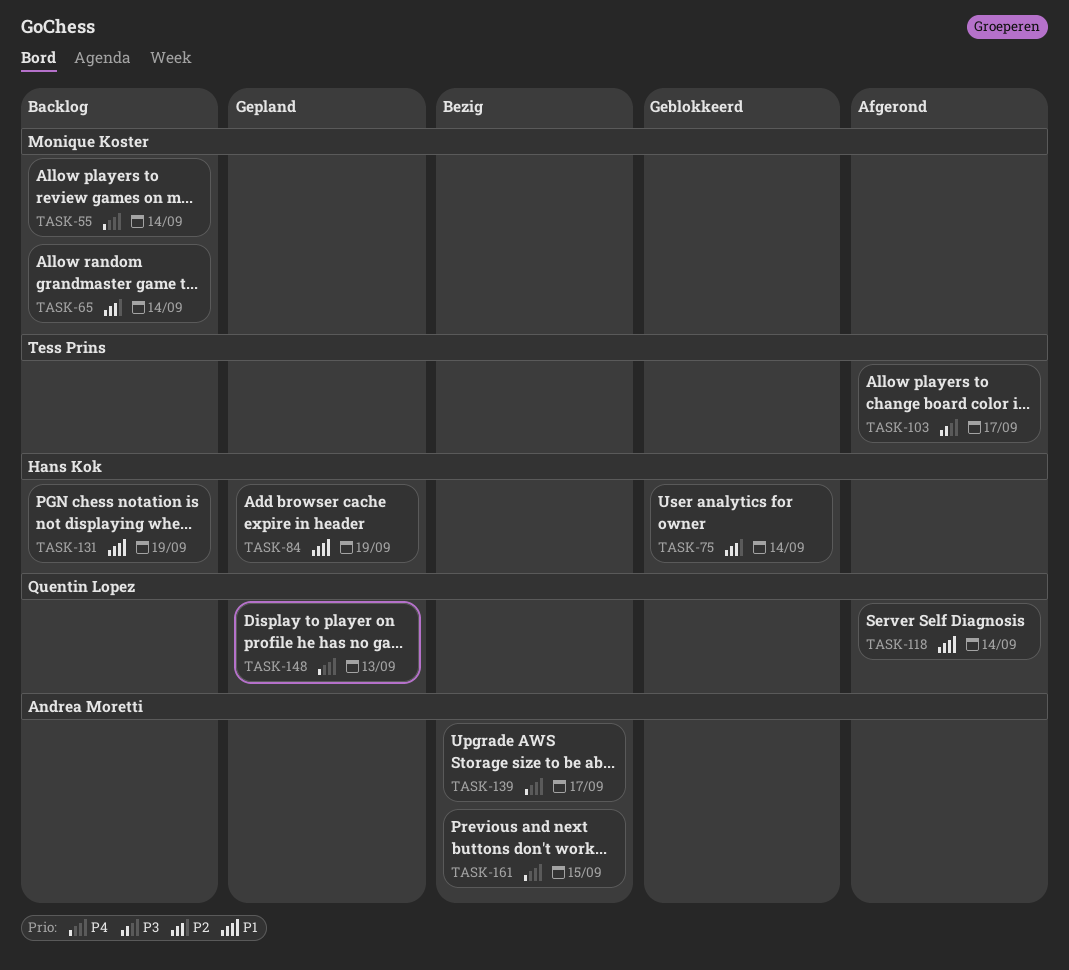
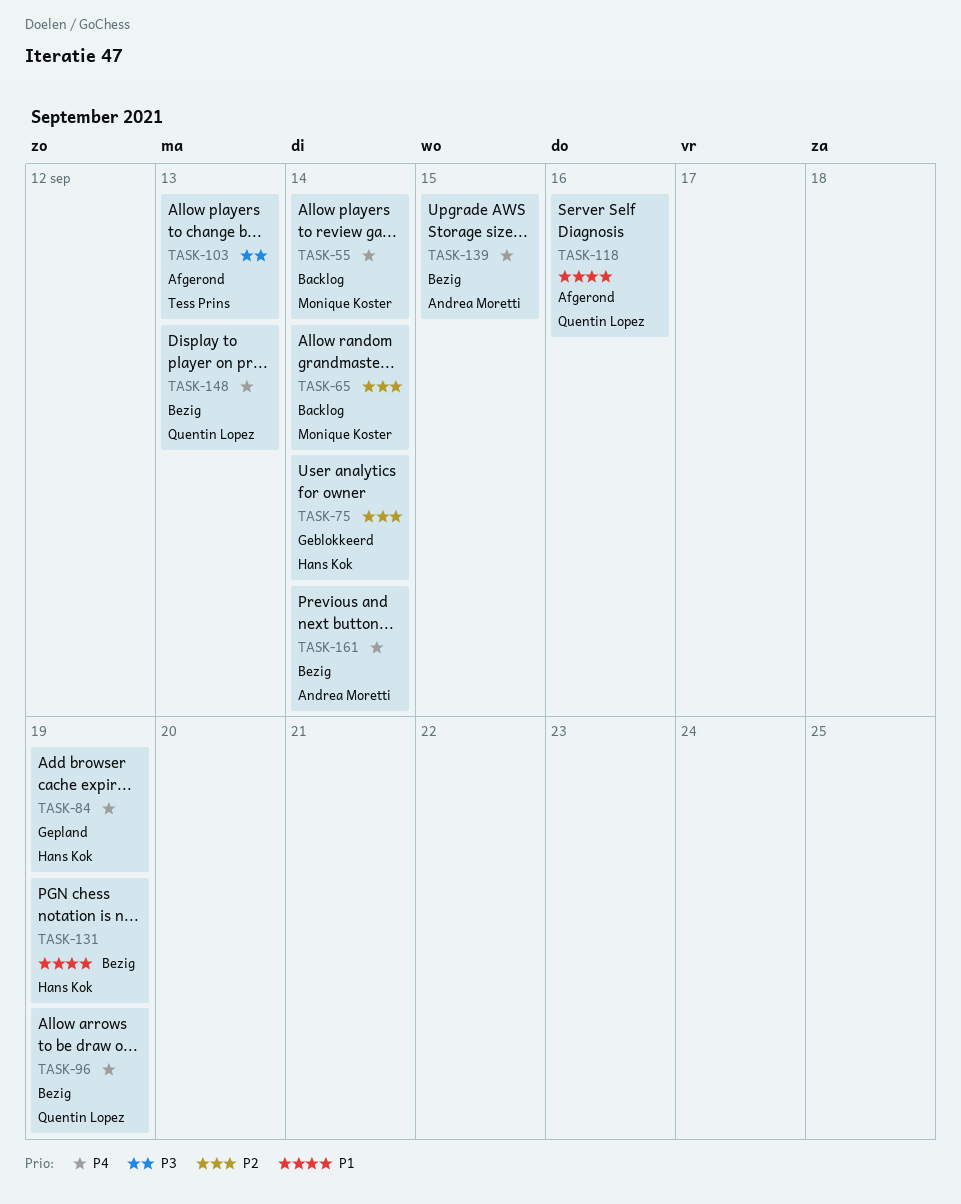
TASK-84, priority: P1 -> P4
TASK-96: none -> present
TASK-103, due: Sep 17 -> Sep 13
TASK-118, due: Sep 14 -> Sep 16
TASK-131, status: Backlog -> Bezig
TASK-139, due: Sep 17 -> Sep 15
TASK-148, status: Gepland -> Bezig
TASK-161, due: Sep 15 -> Sep 14

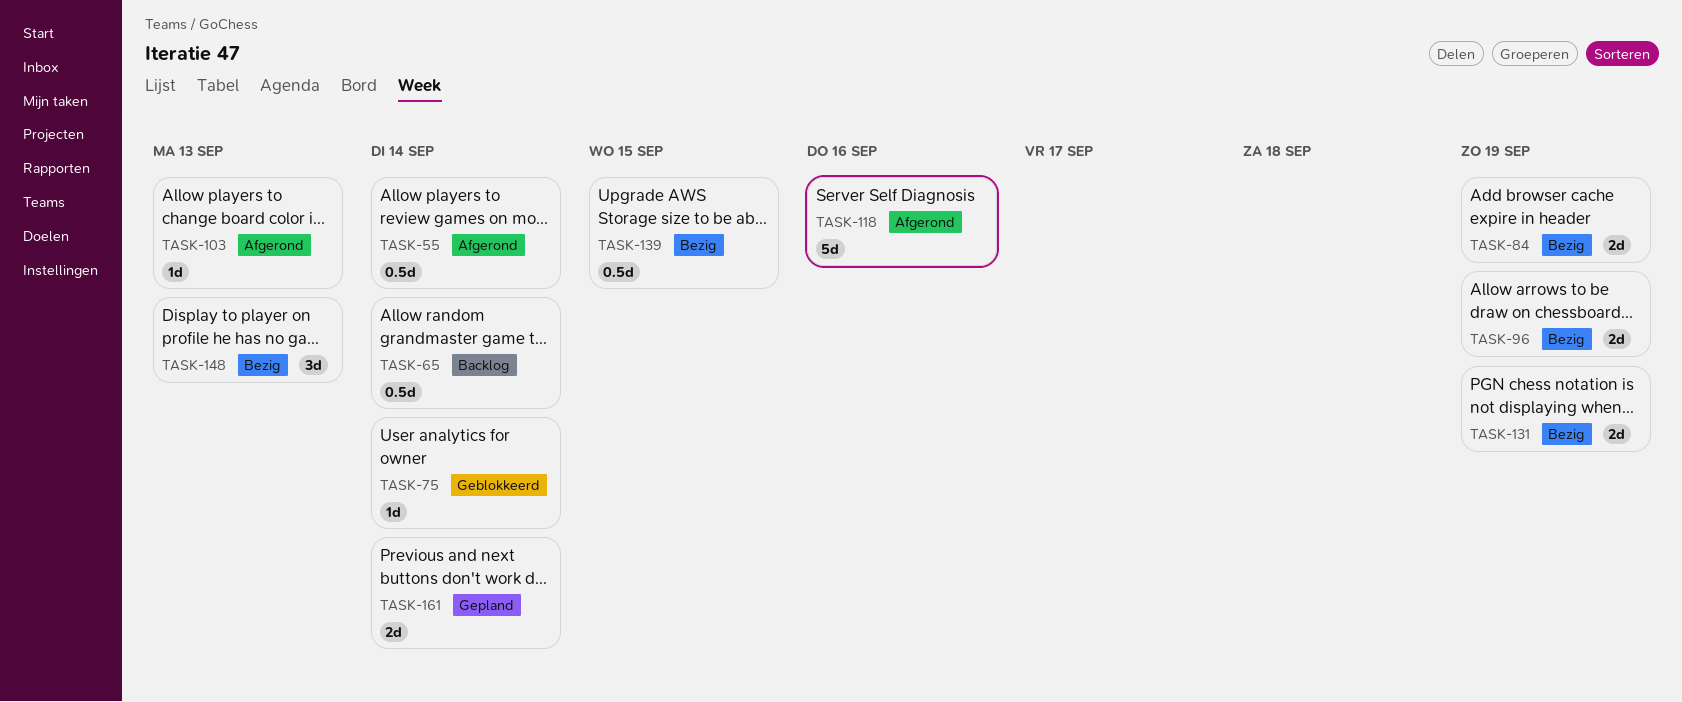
TASK-55, status: Backlog -> Afgerond
TASK-84, status: Gepland -> Bezig
TASK-161, status: Bezig -> Gepland

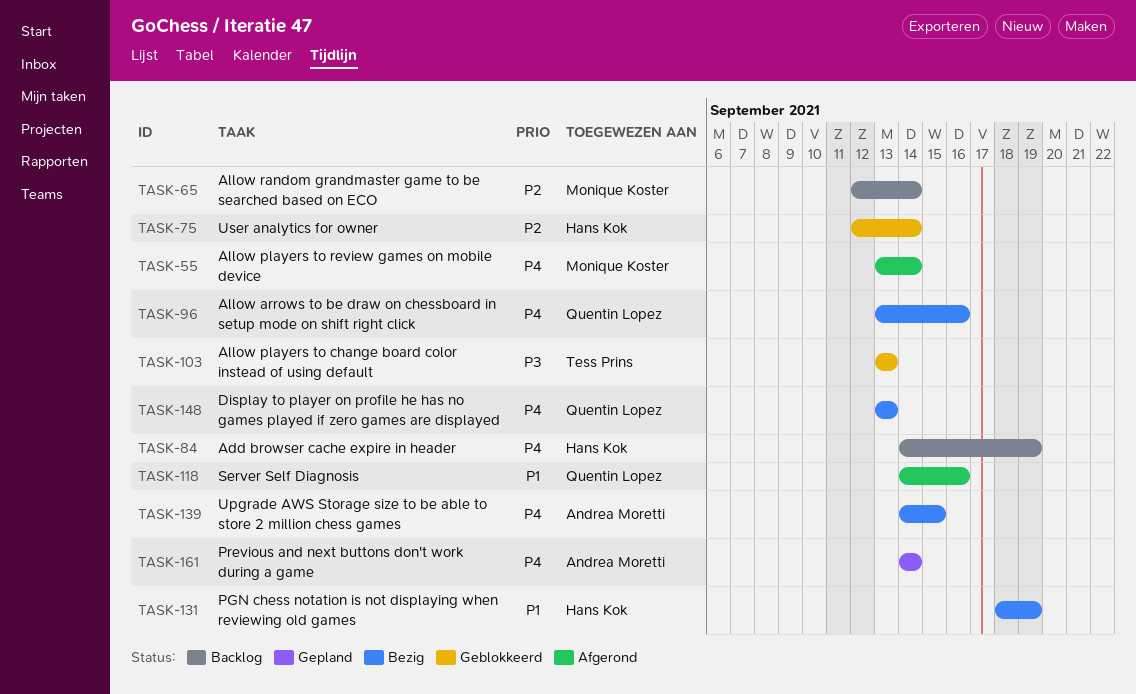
TASK-84, status: Bezig -> Backlog
TASK-96, due: Sep 19 -> Sep 16
TASK-103, status: Afgerond -> Geblokkeerd

